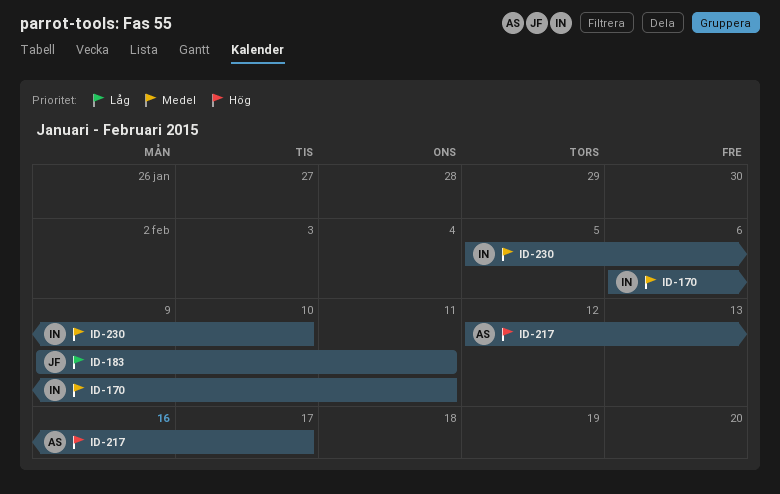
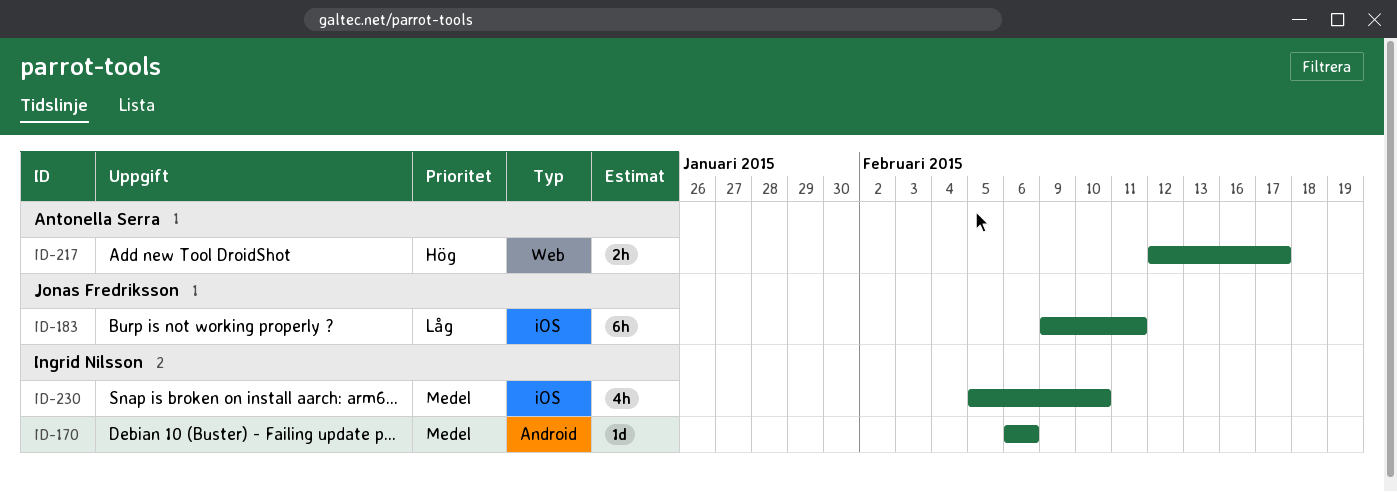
ID-170, due: Feb 11 -> Feb 6

